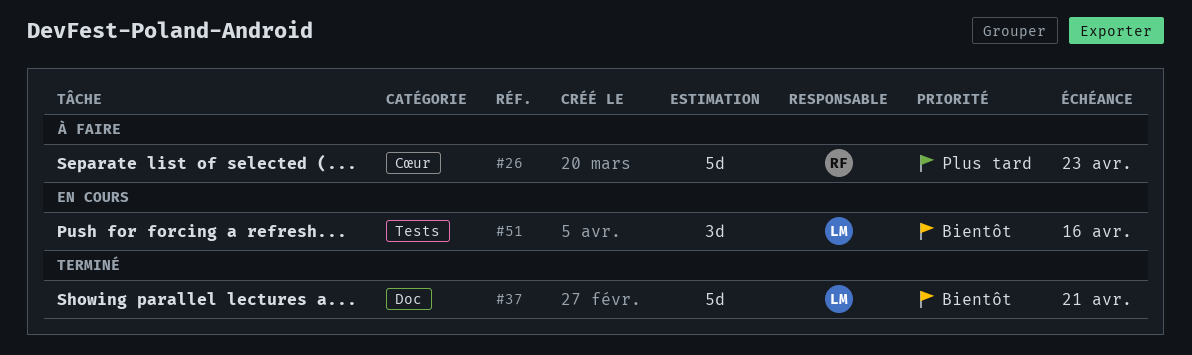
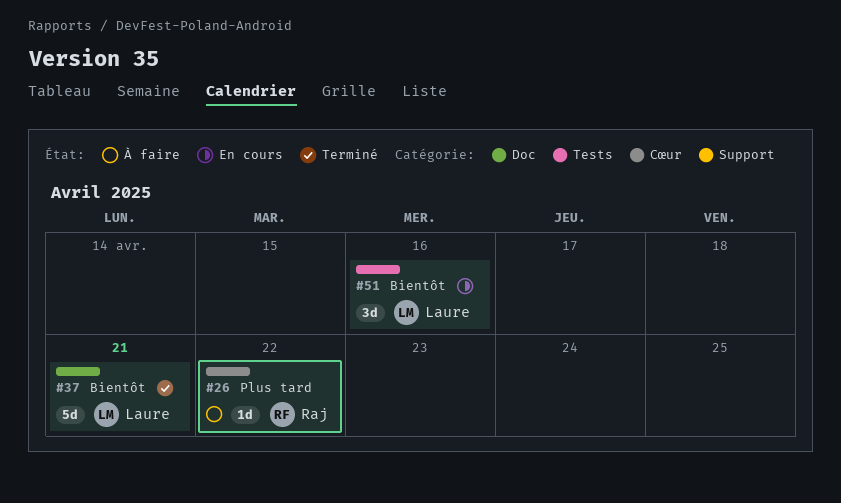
#26, estimate: 5d -> 1d
#26, due: Apr 23 -> Apr 22

